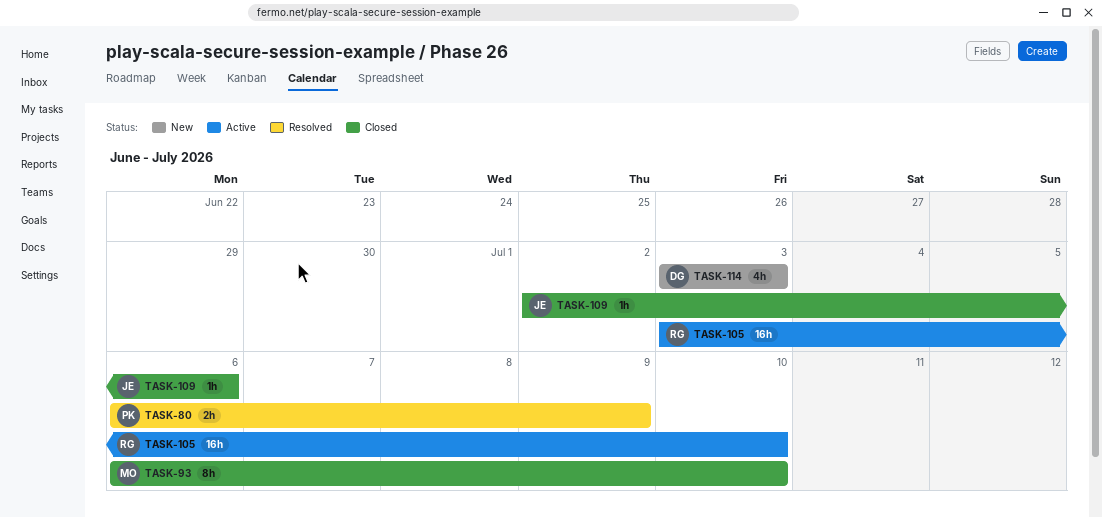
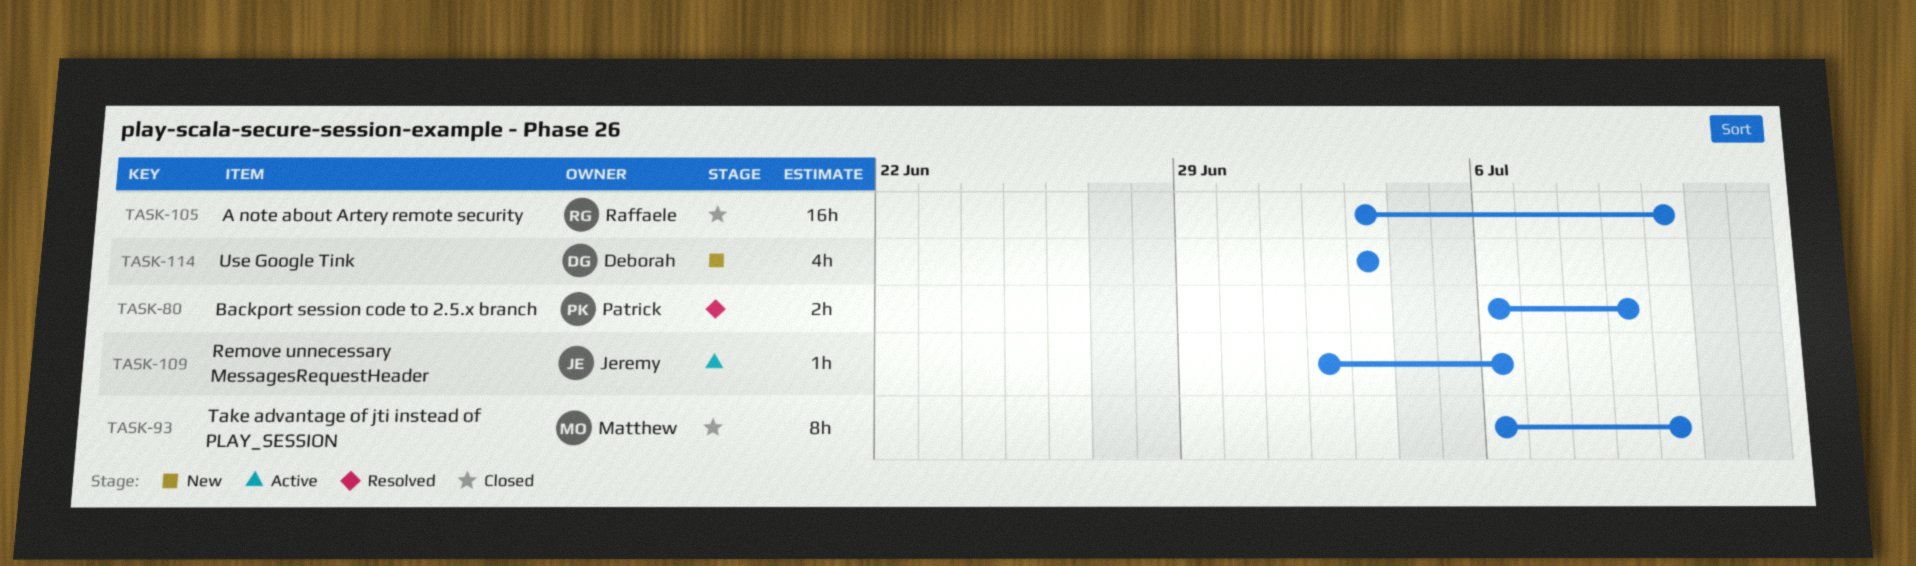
TASK-105, status: Active -> Closed
TASK-109, status: Closed -> Active

